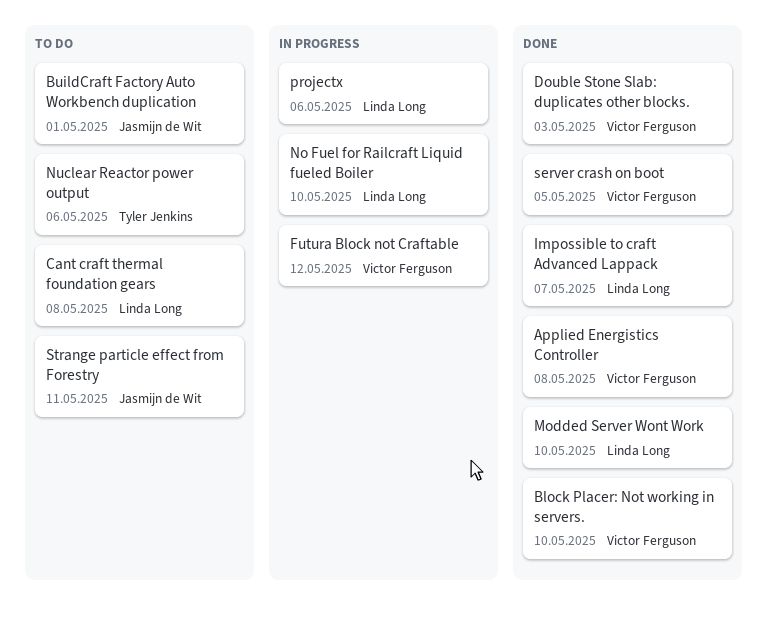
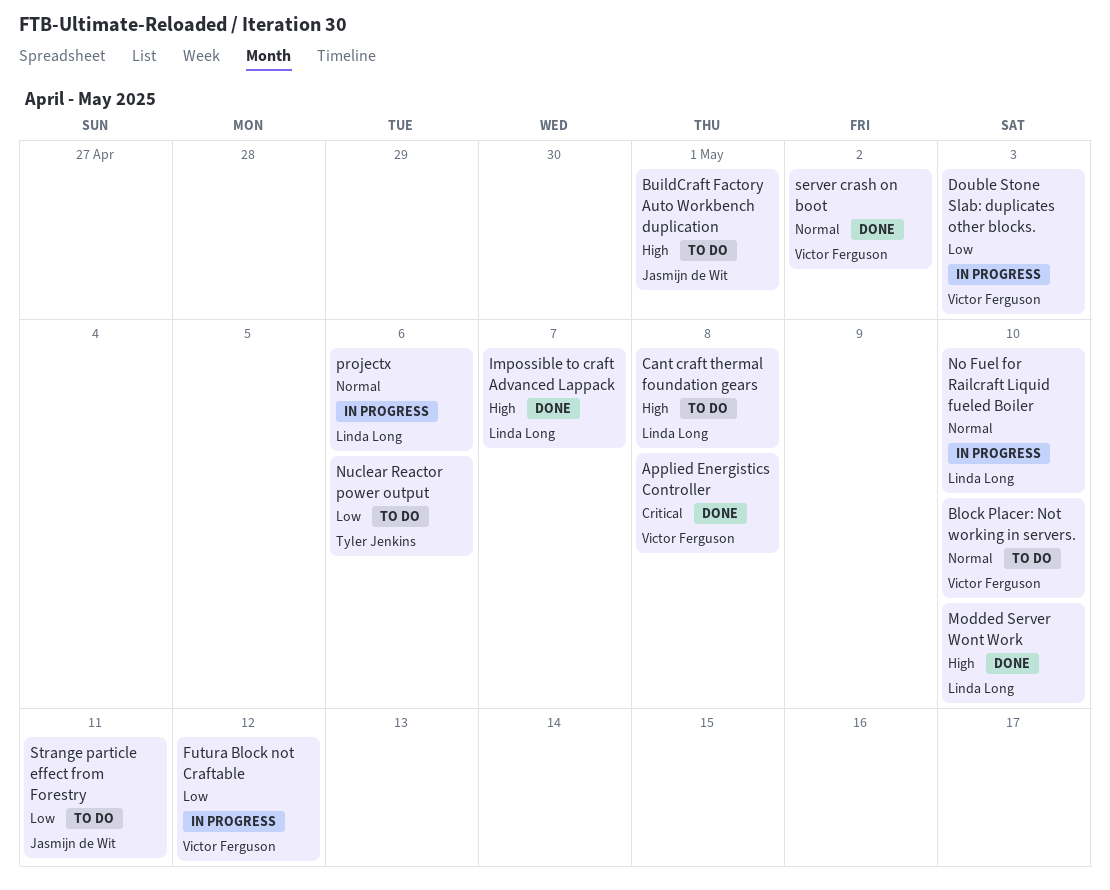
Block Placer: Not working in servers., status: Done -> To do
Double Stone Slab: duplicates other blocks., status: Done -> In progress
server crash on boot, due: May 5 -> May 2

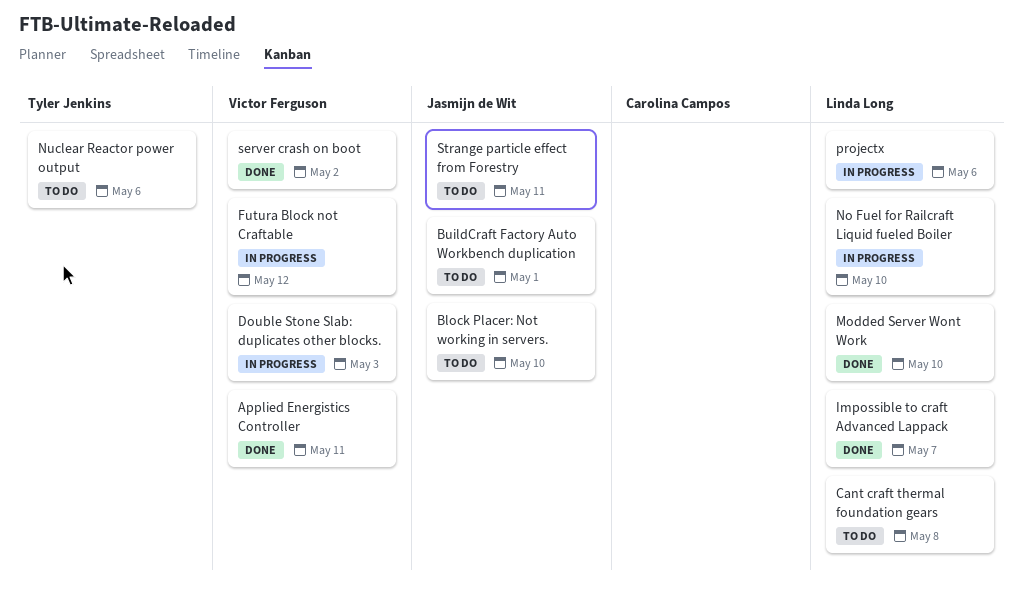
Applied Energistics Controller, due: May 8 -> May 11
Block Placer: Not working in servers., owner: Victor Ferguson -> Jasmijn de Wit

